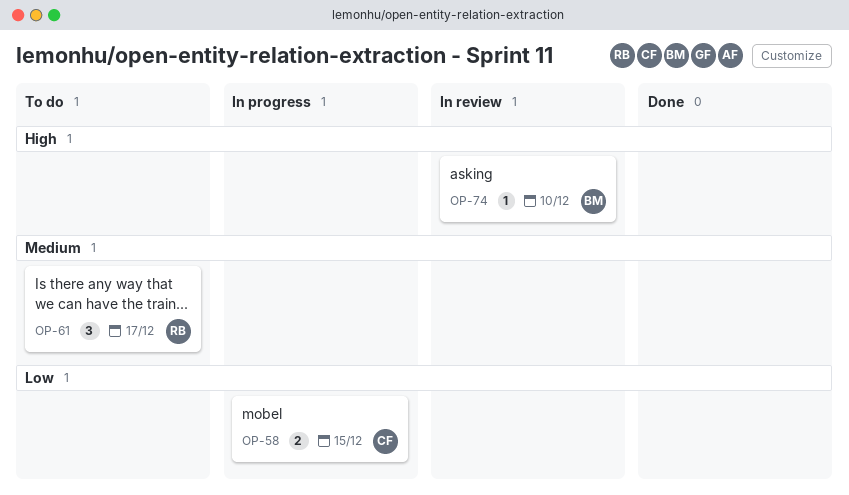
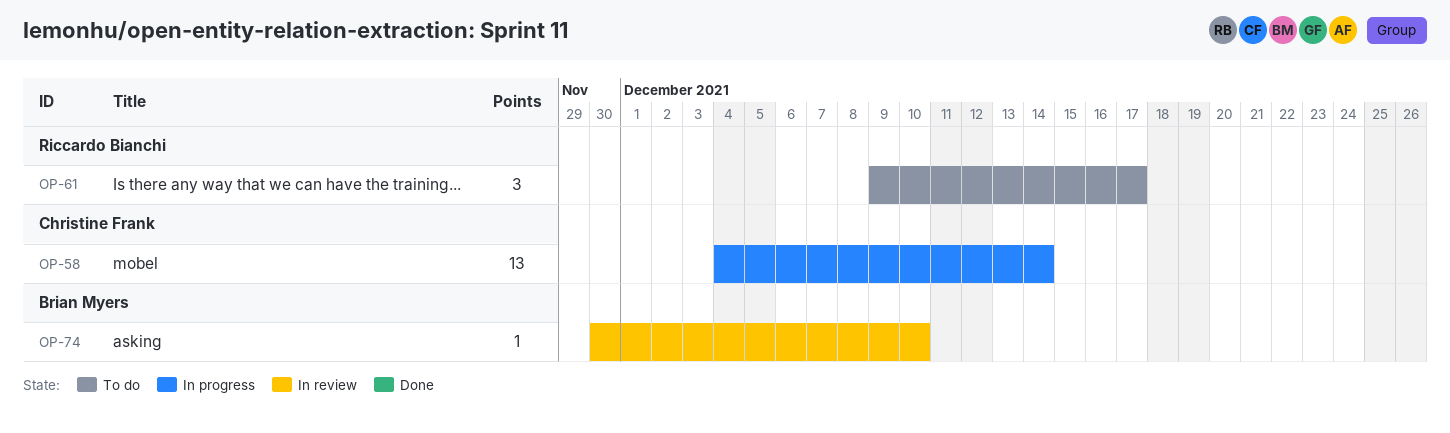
OP-58, estimate: 2 -> 13
OP-58, due: Dec 15 -> Dec 14

